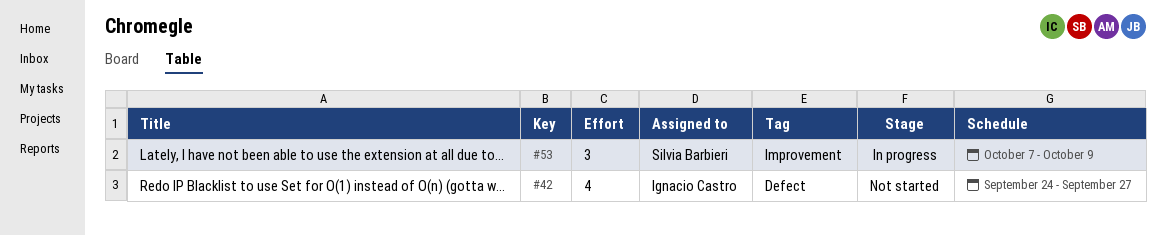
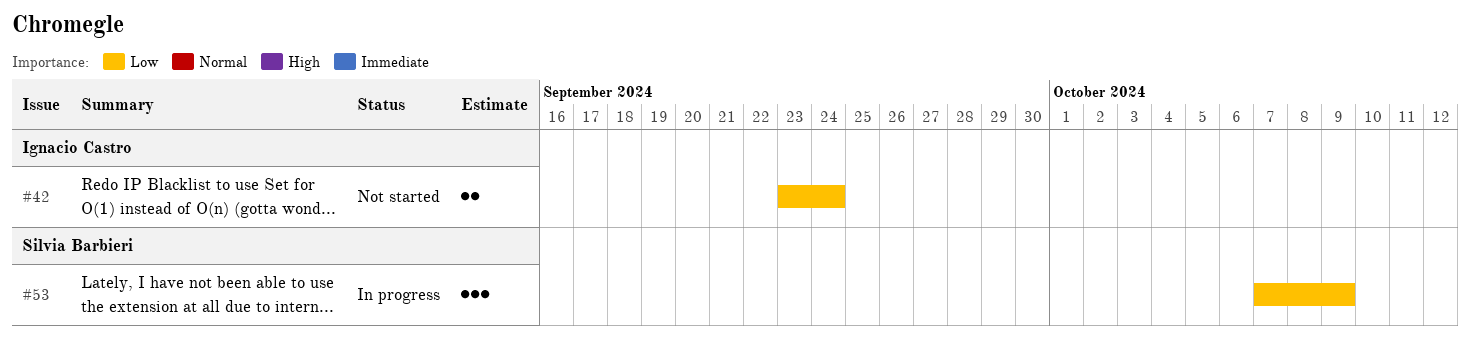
#42, estimate: 4 -> 2
#42, start: Sep 24 -> Sep 23
#42, due: Sep 27 -> Sep 24

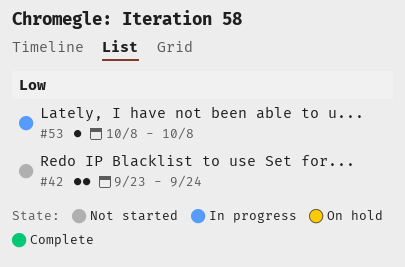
#53, estimate: 3 -> 1
#53, start: Oct 7 -> Oct 8
#53, due: Oct 9 -> Oct 8

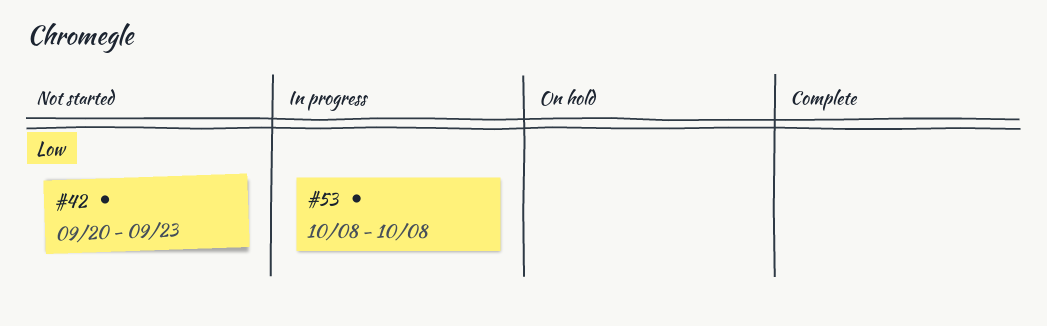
#42, estimate: 2 -> 1
#42, start: Sep 23 -> Sep 20
#42, due: Sep 24 -> Sep 23

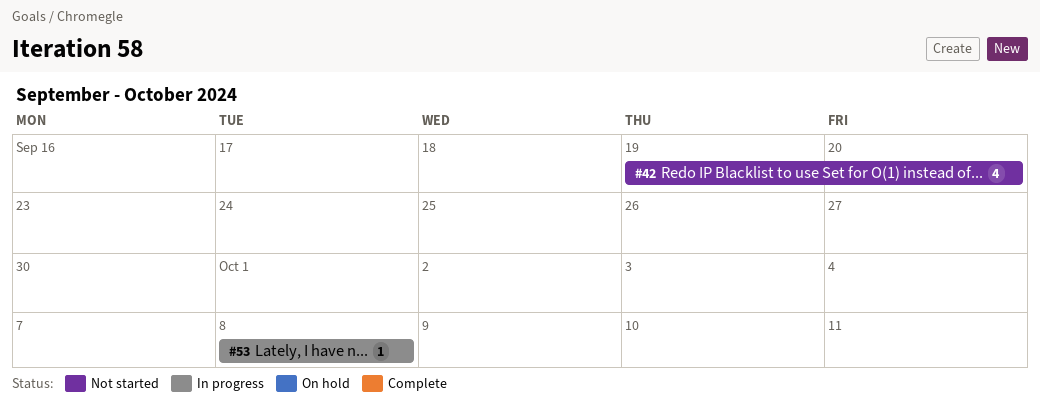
#42, estimate: 1 -> 4
#42, start: Sep 20 -> Sep 19
#42, due: Sep 23 -> Sep 20

